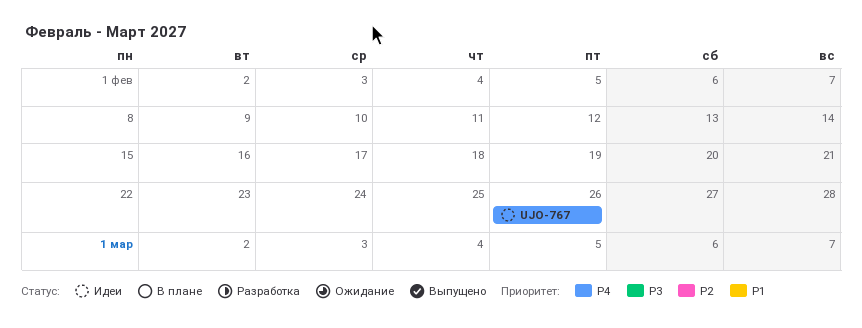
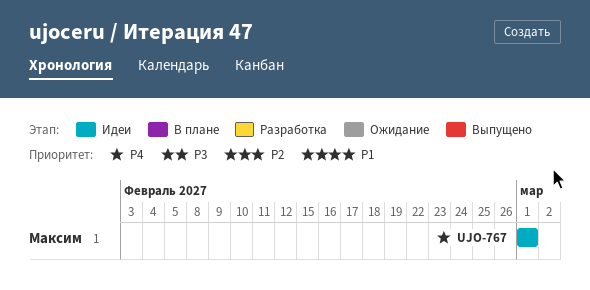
UJO-767, start: Feb 26 -> Mar 1
UJO-767, due: Feb 26 -> Mar 1

